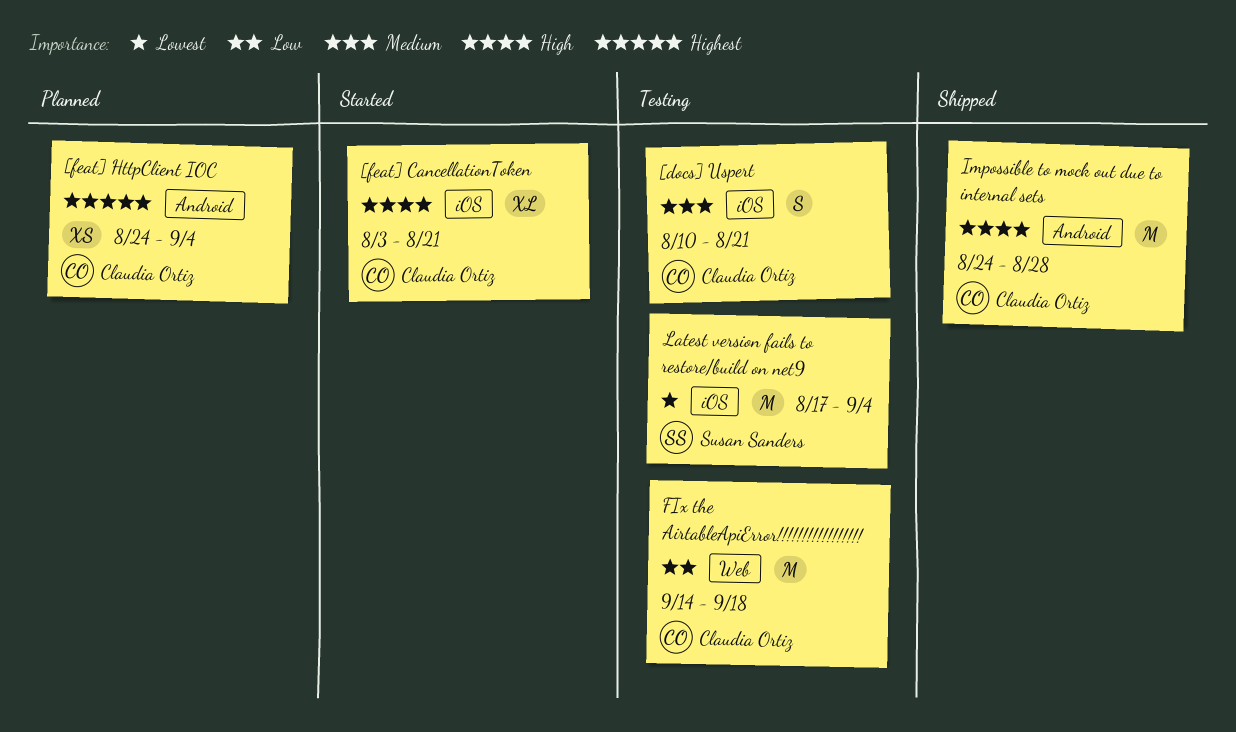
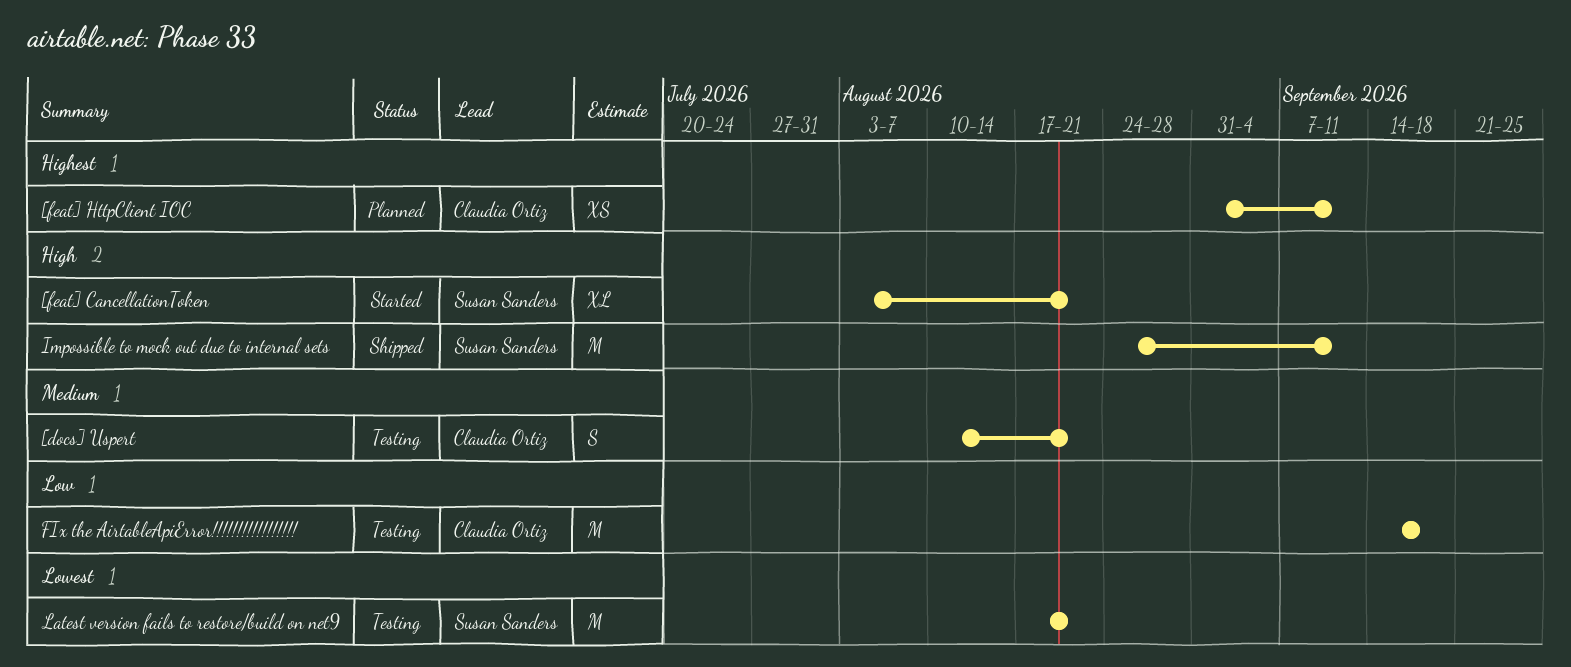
[feat] CancellationToken, owner: Claudia Ortiz -> Susan Sanders
[feat] HttpClient IOC, start: Aug 24 -> Aug 31
[feat] HttpClient IOC, due: Sep 4 -> Sep 11
Impossible to mock out due to internal sets, owner: Claudia Ortiz -> Susan Sanders
Impossible to mock out due to internal sets, due: Aug 28 -> Sep 11
Latest version fails to restore/build on net9, due: Sep 4 -> Aug 21

